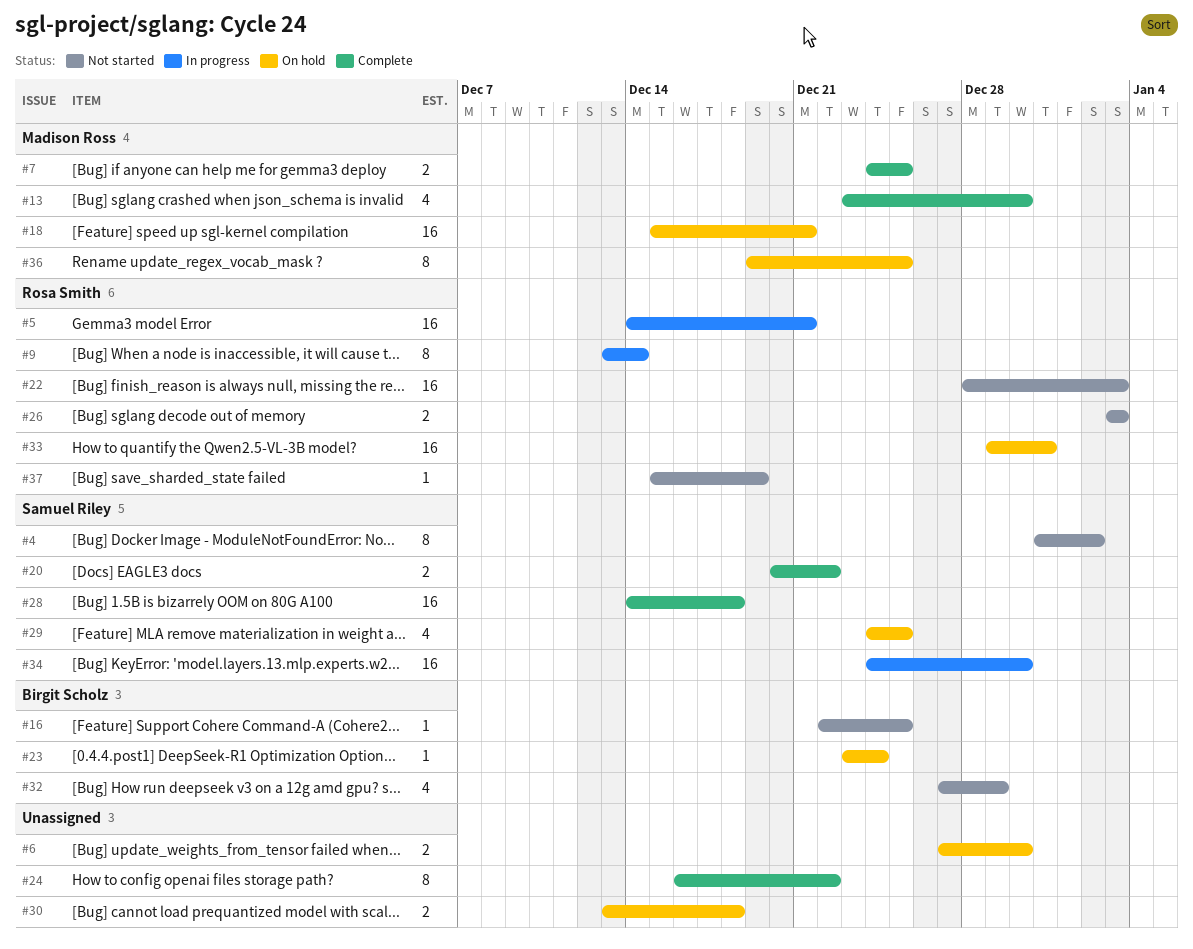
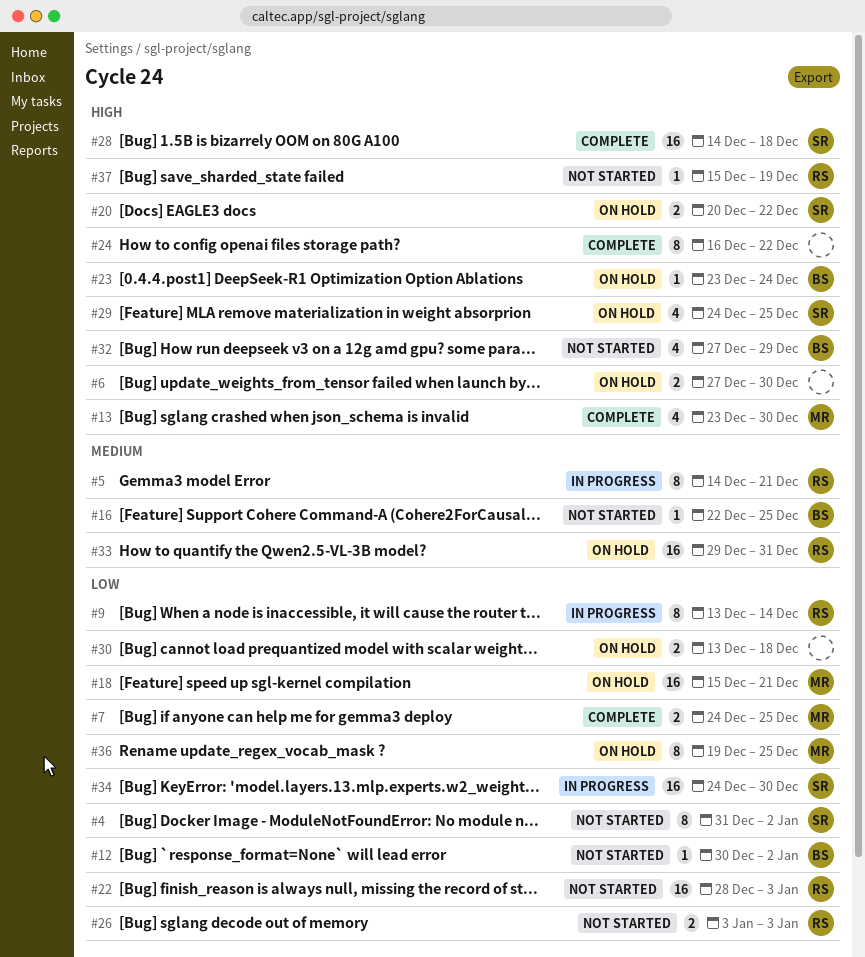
#5, estimate: 16 -> 8
#12: none -> present
#20, status: Complete -> On hold

